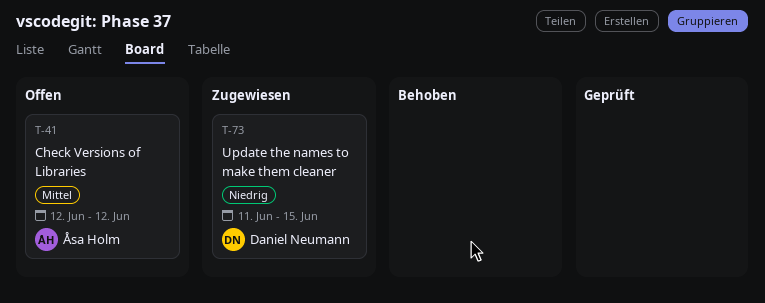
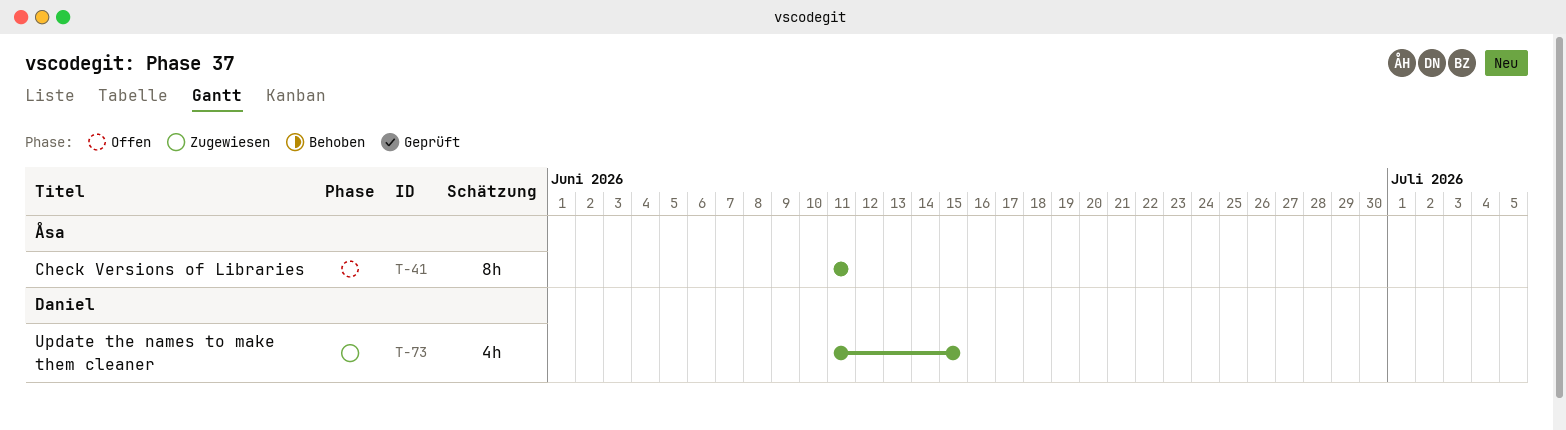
T-41, start: Jun 12 -> Jun 11
T-41, due: Jun 12 -> Jun 11

